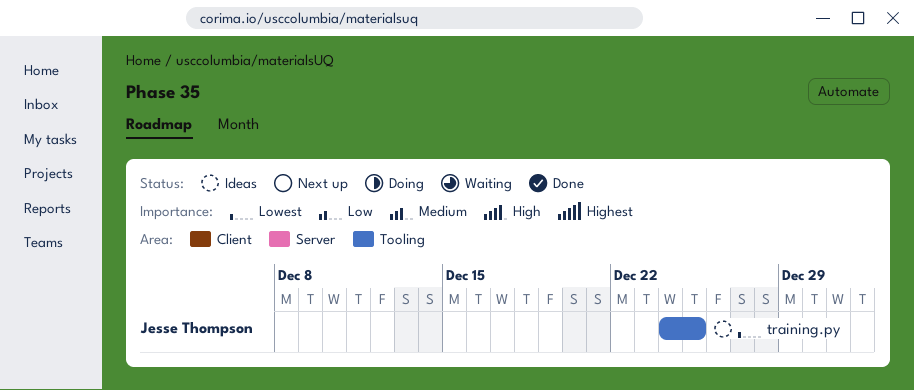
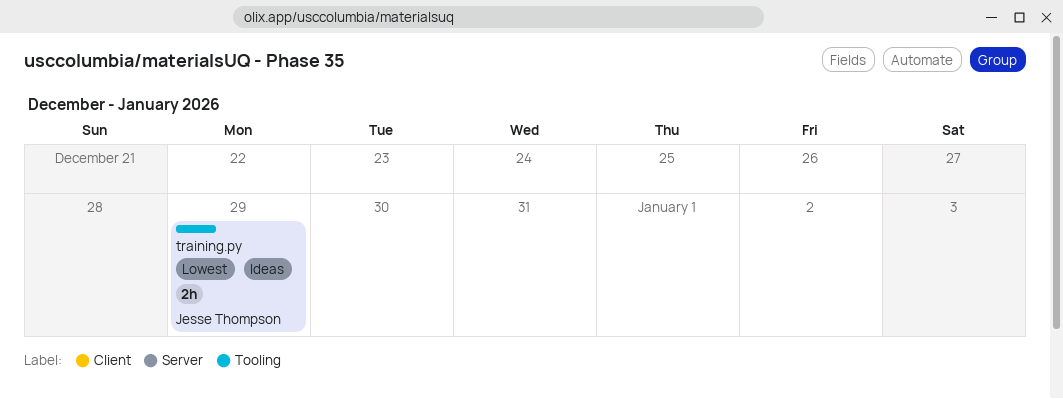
training.py, due: Dec 25 -> Dec 29

